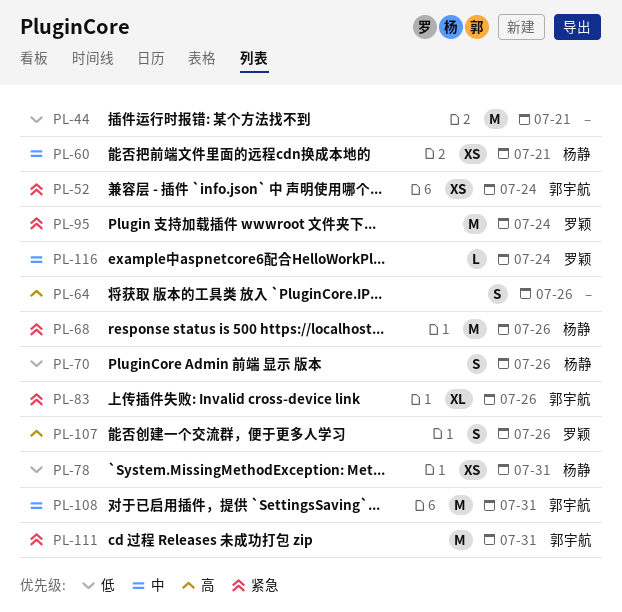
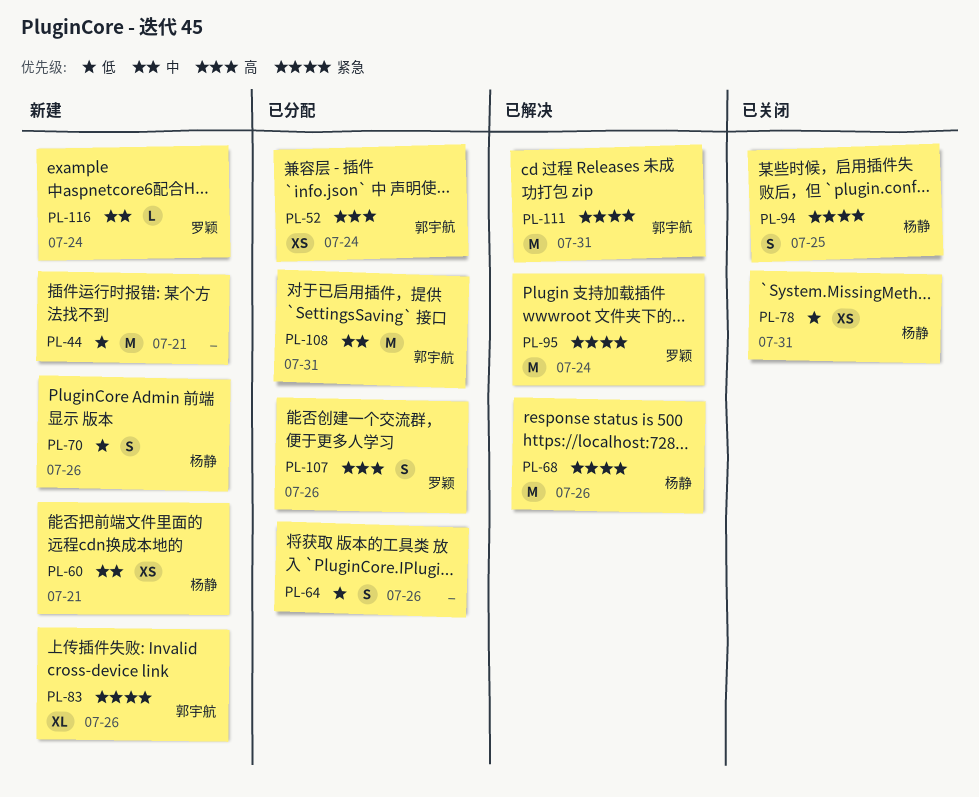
PL-52, priority: 紧急 -> 高
PL-64, priority: 高 -> 低
PL-94: none -> present

